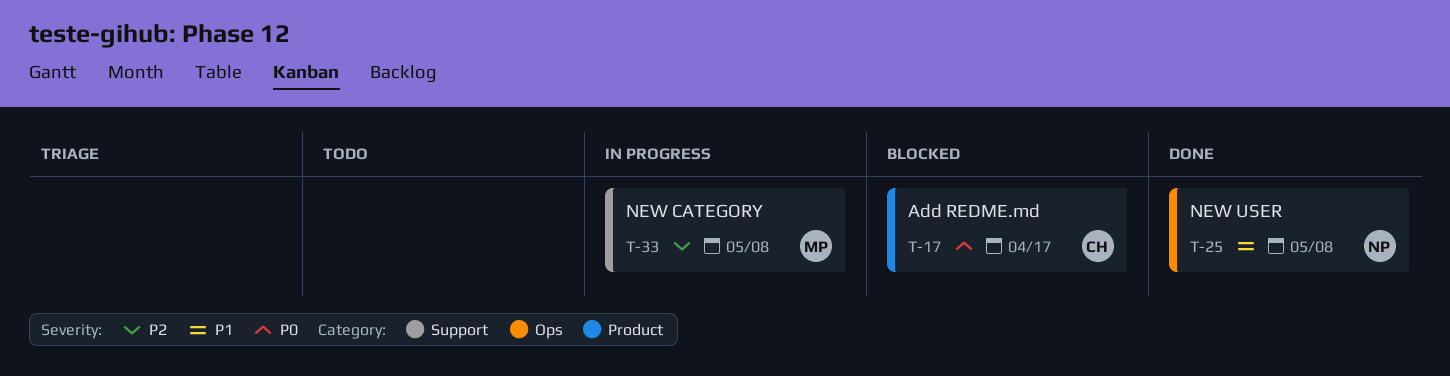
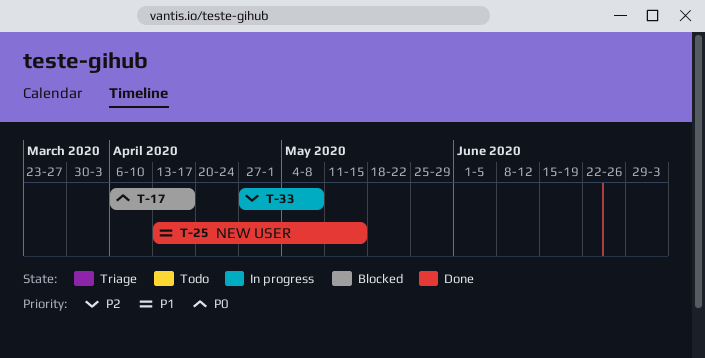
T-25, due: May 8 -> May 15

